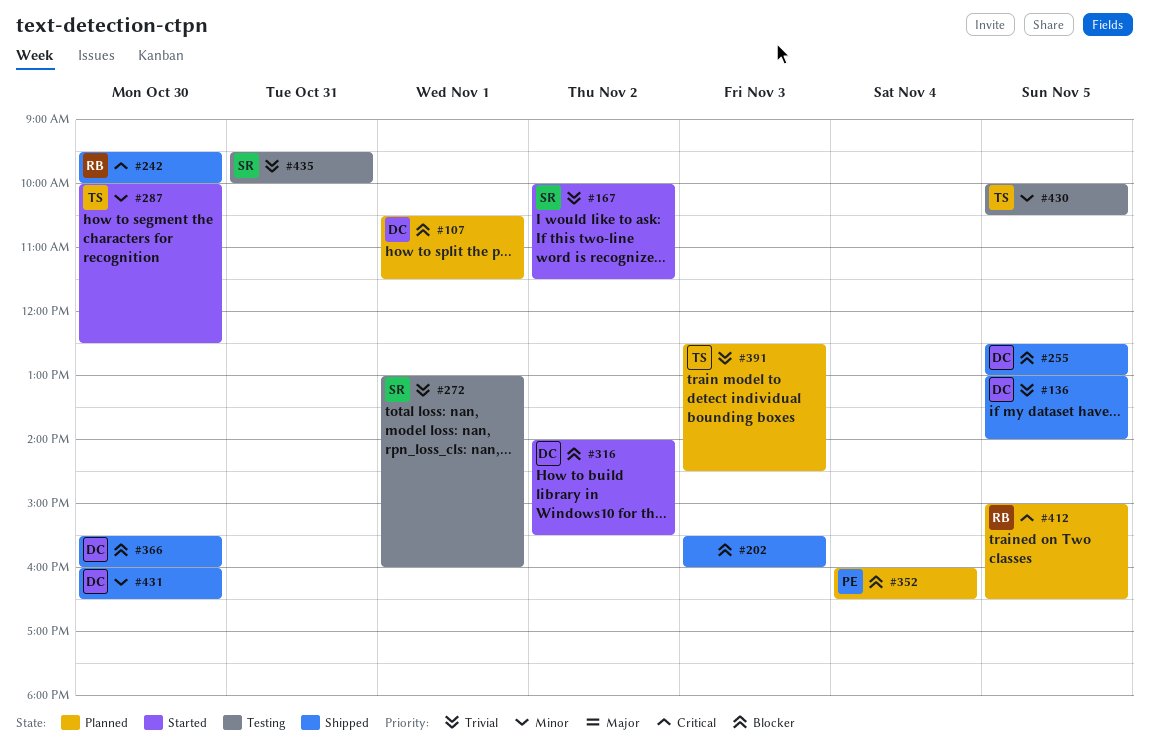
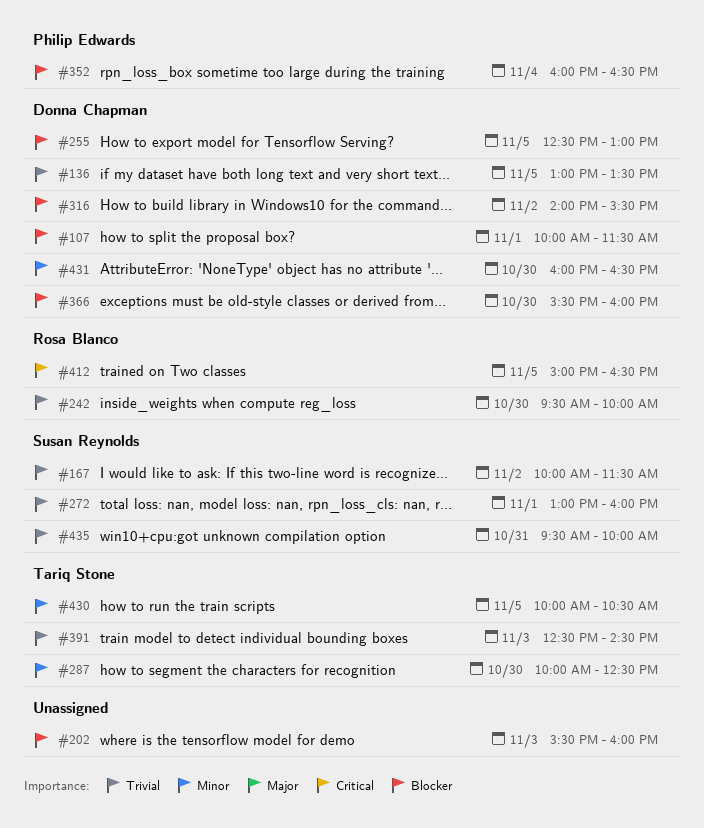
#107, begins: 10:30 -> 10:00
#136, ends: 14:00 -> 13:30
#242, priority: Critical -> Trivial

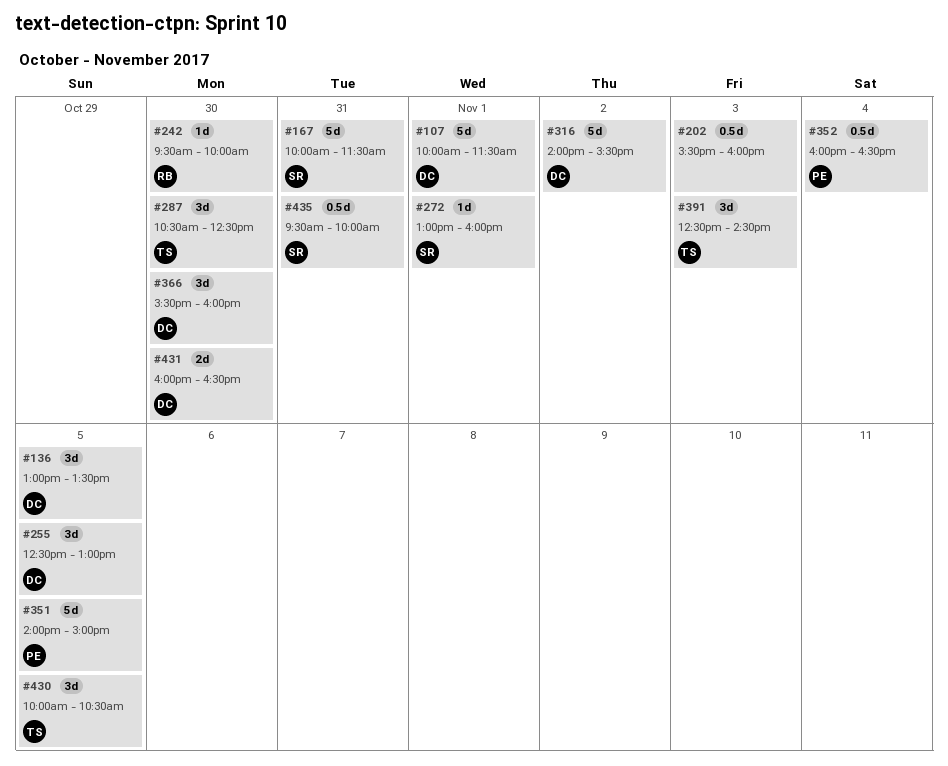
#167, day: Nov 2 -> Oct 31
#287, begins: 10:00 -> 10:30
#351: none -> present
#412: present -> none

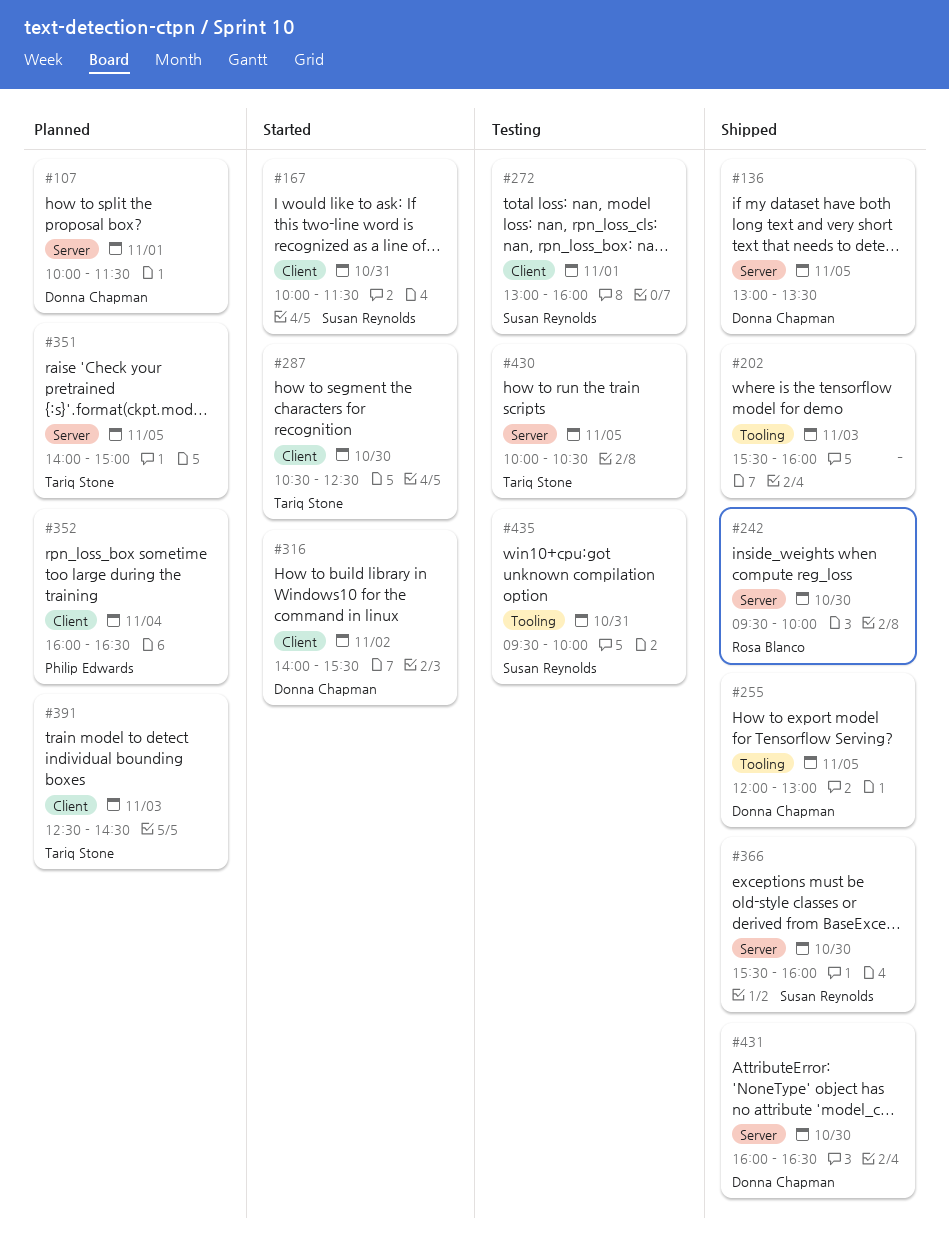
#255, begins: 12:30 -> 12:00
#351, owner: Philip Edwards -> Tariq Stone
#366, owner: Donna Chapman -> Susan Reynolds

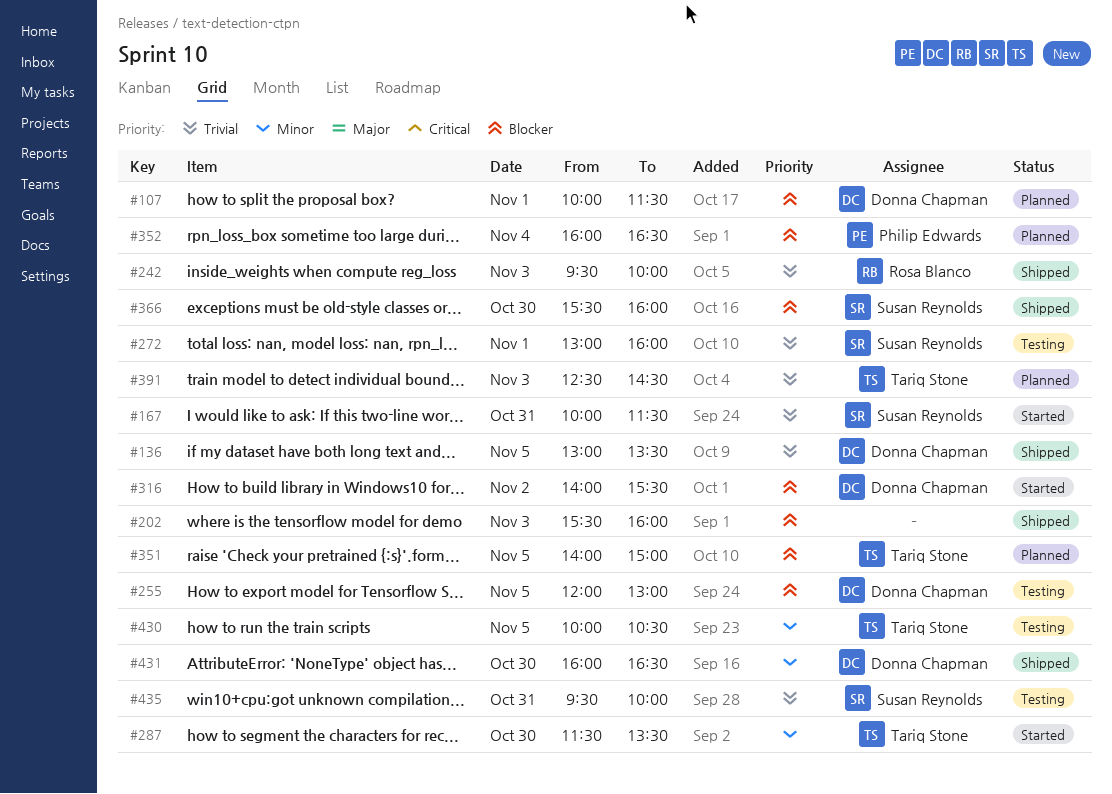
#242, day: Oct 30 -> Nov 3
#255, status: Shipped -> Testing
#287, begins: 10:30 -> 11:30
#287, ends: 12:30 -> 13:30

